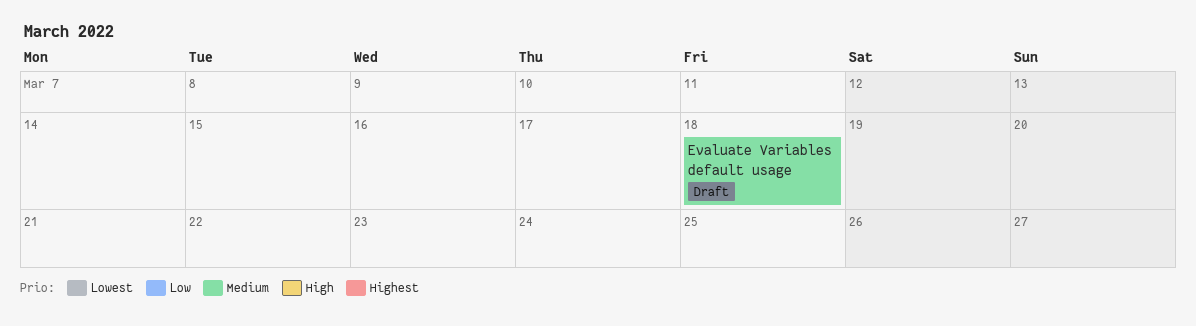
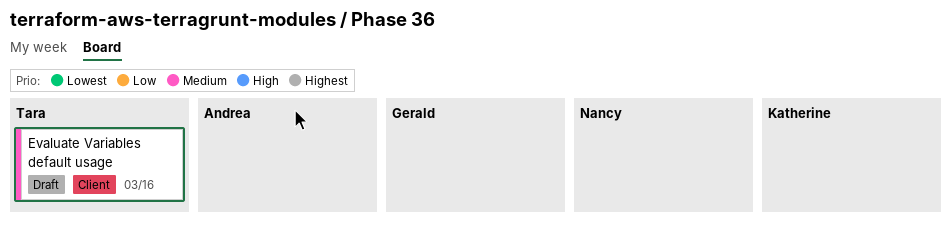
Evaluate Variables default usage, due: Mar 18 -> Mar 16

